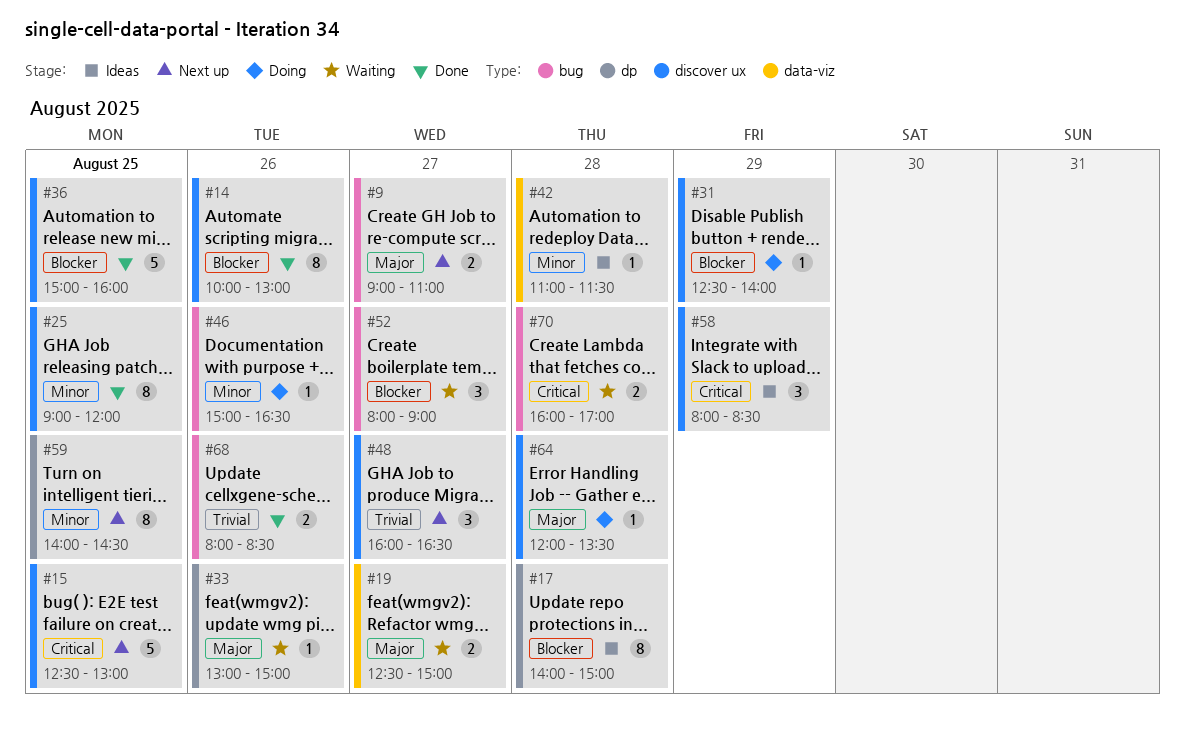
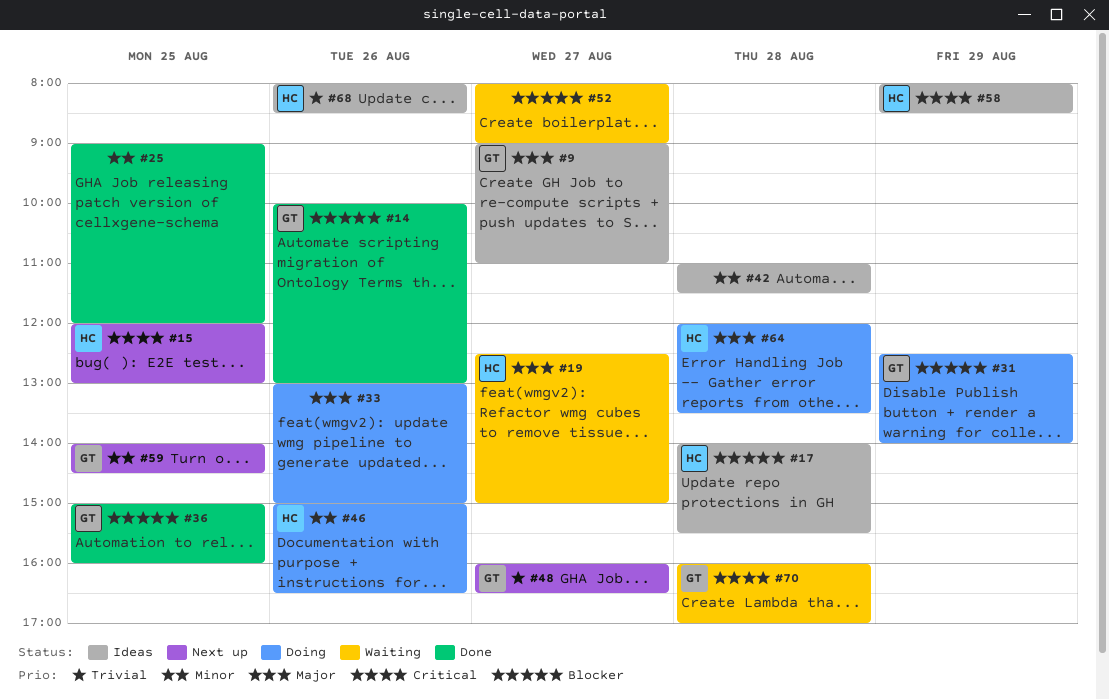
#9, status: Next up -> Ideas
#15, begins: 12:30 -> 12:00
#17, ends: 15:00 -> 15:30
#33, status: Waiting -> Doing
#68, status: Done -> Ideas

